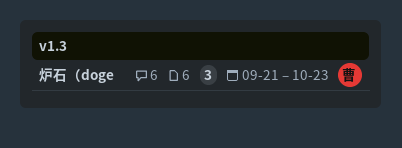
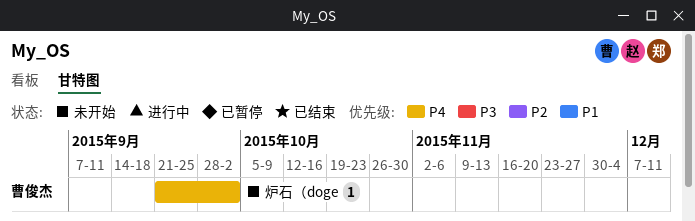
炉石（doge, estimate: 3 -> 1
炉石（doge, due: Oct 23 -> Oct 2

